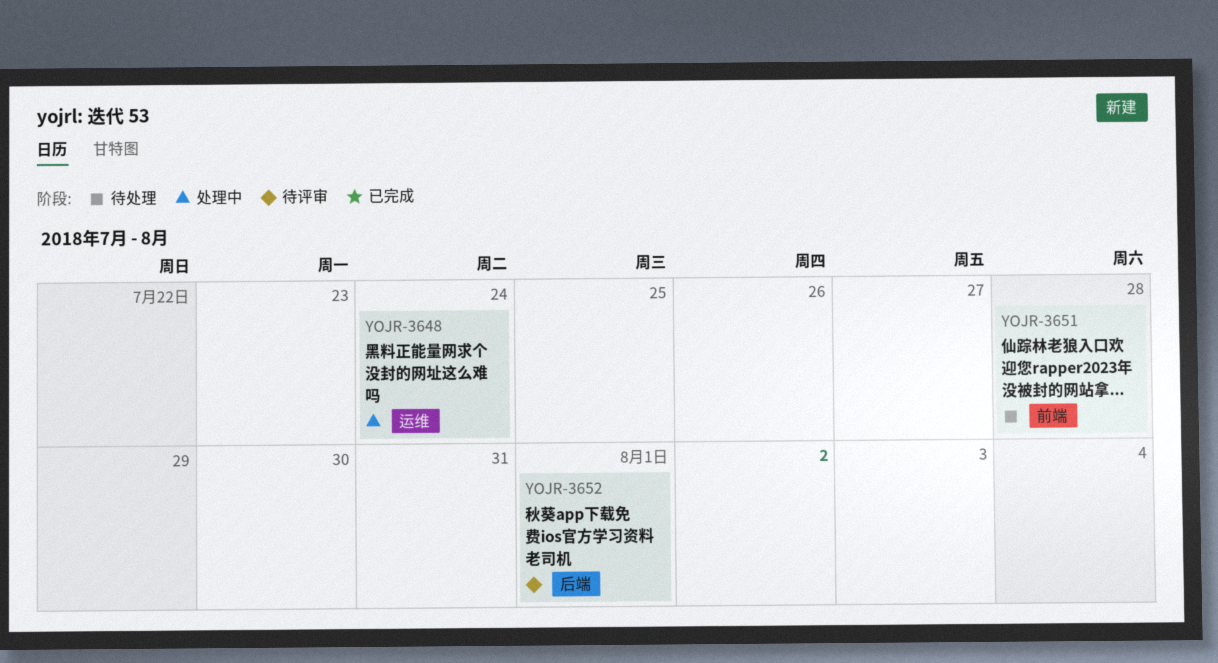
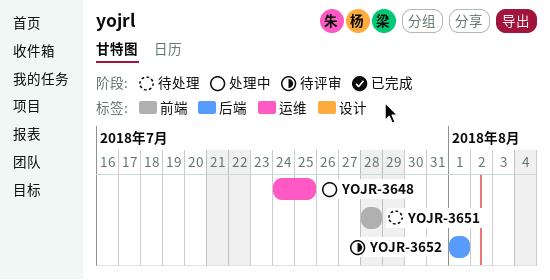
YOJR-3648, due: Jul 24 -> Jul 25

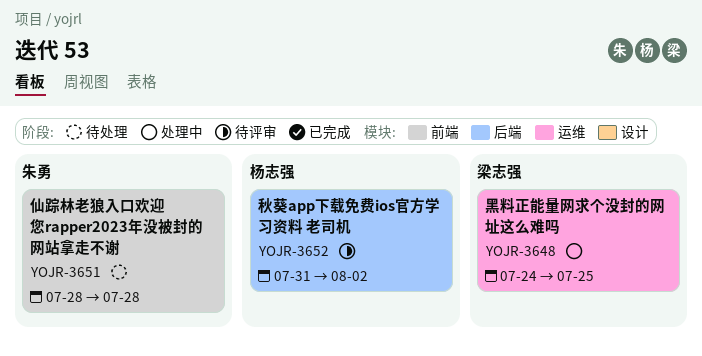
YOJR-3652, start: Aug 1 -> Jul 31
YOJR-3652, due: Aug 1 -> Aug 2

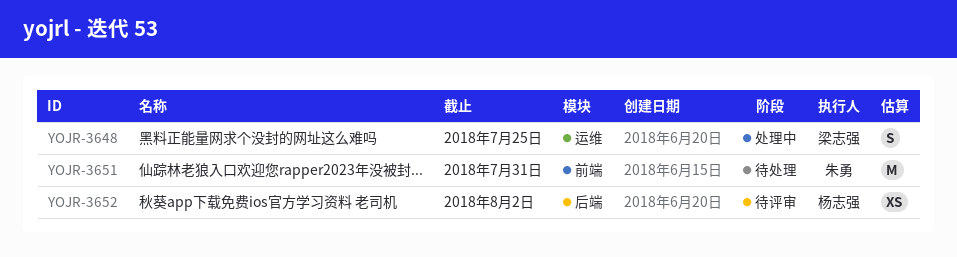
YOJR-3651, due: Jul 28 -> Jul 31

